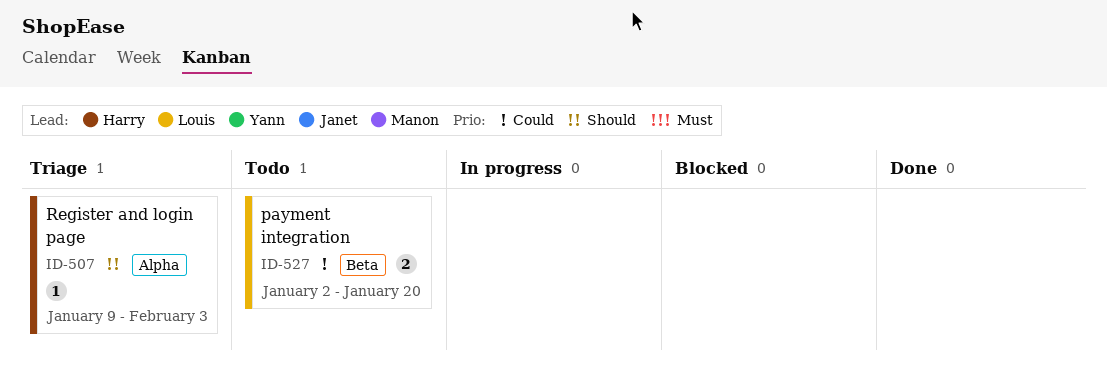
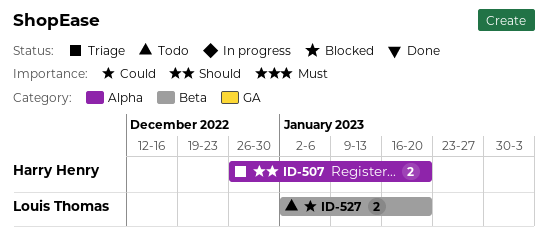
ID-507, estimate: 1 -> 2
ID-507, start: Jan 9 -> Dec 26
ID-507, due: Feb 3 -> Jan 20

